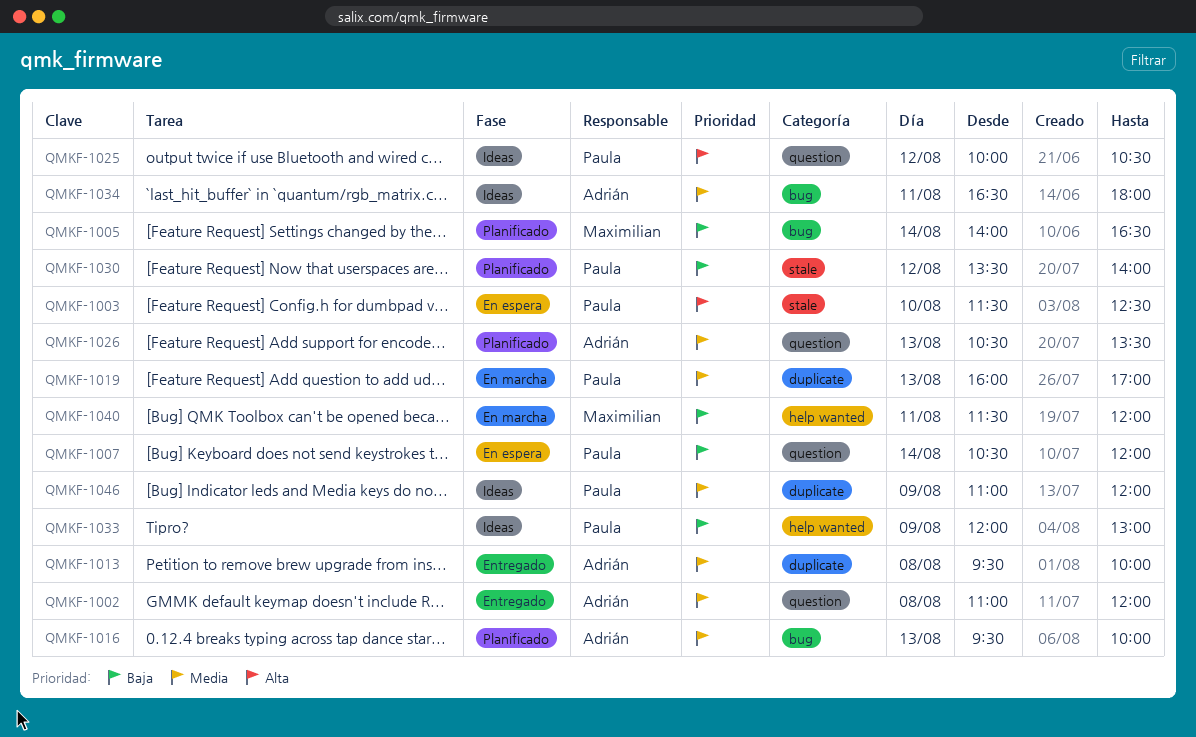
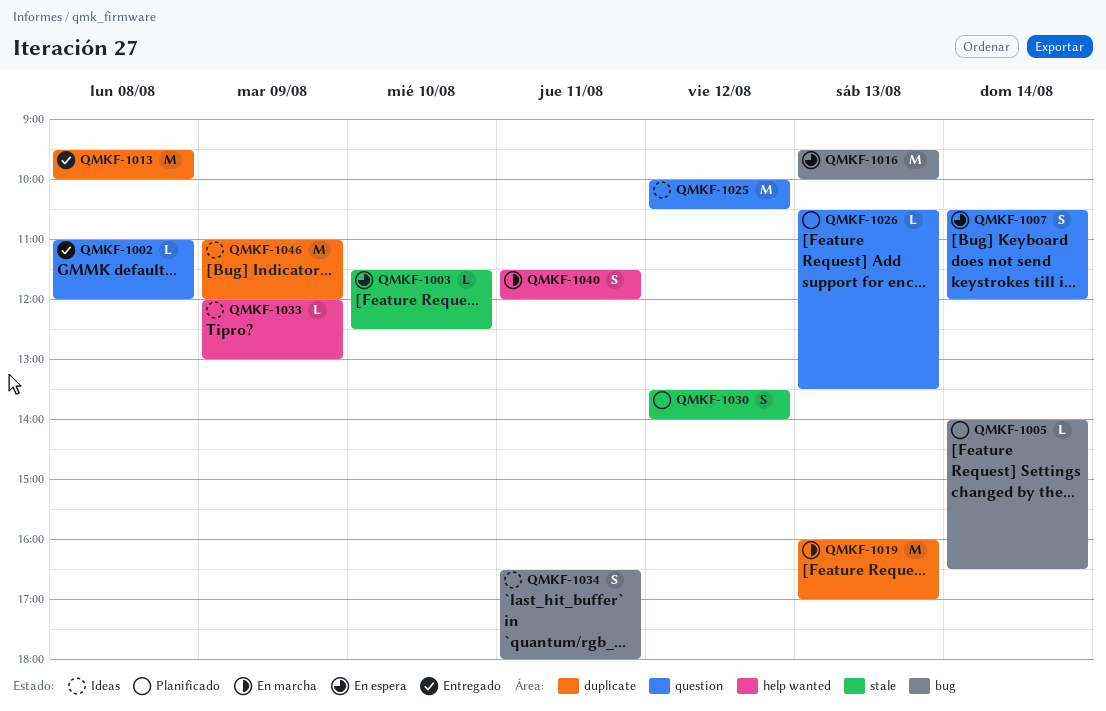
QMKF-1016, status: Planificado -> En espera

